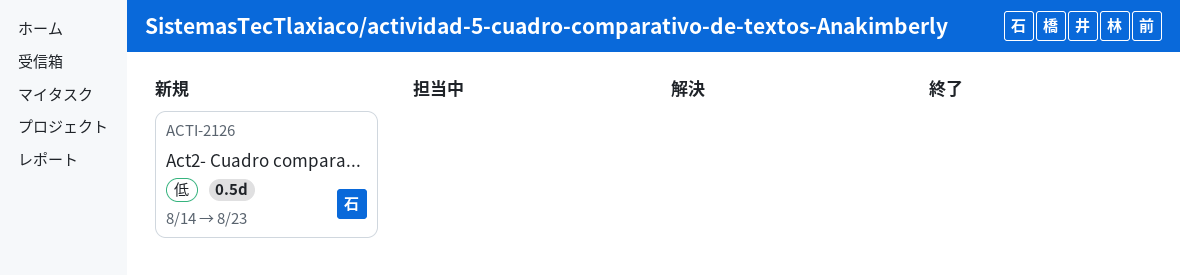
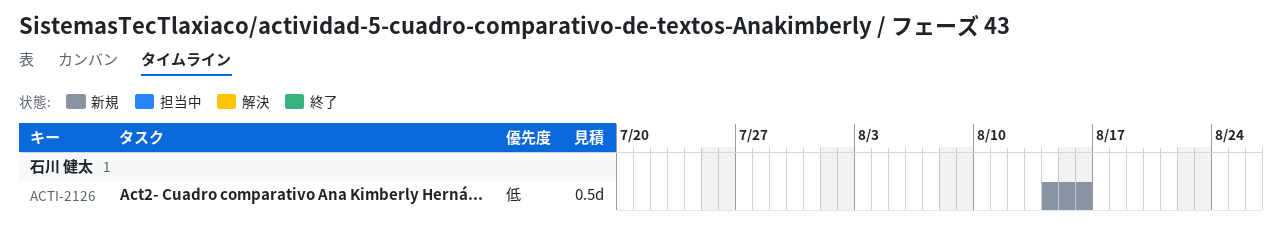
ACTI-2126, due: Aug 23 -> Aug 16

